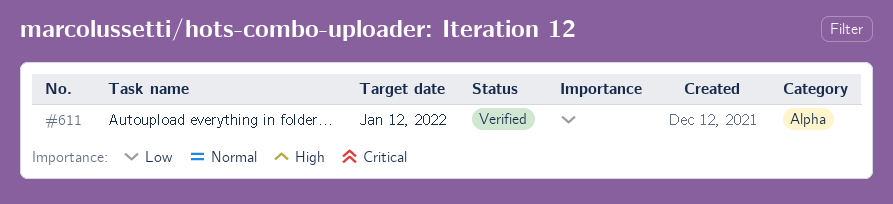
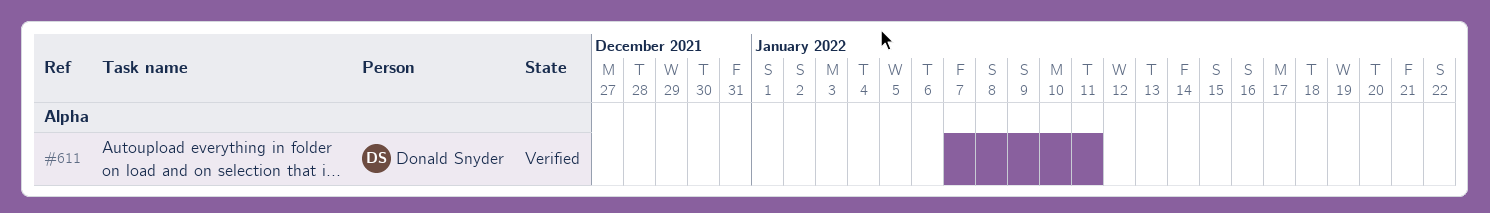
#611, due: Jan 12 -> Jan 11

